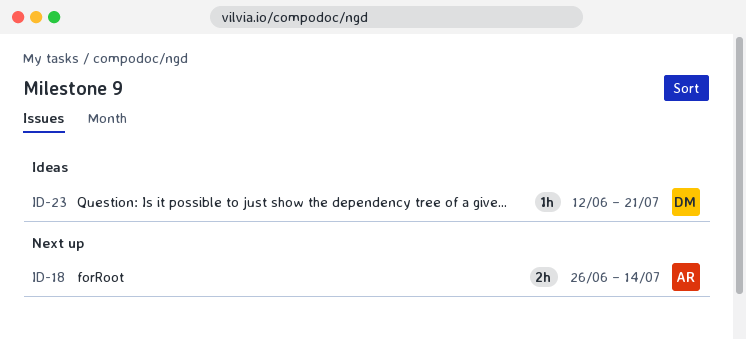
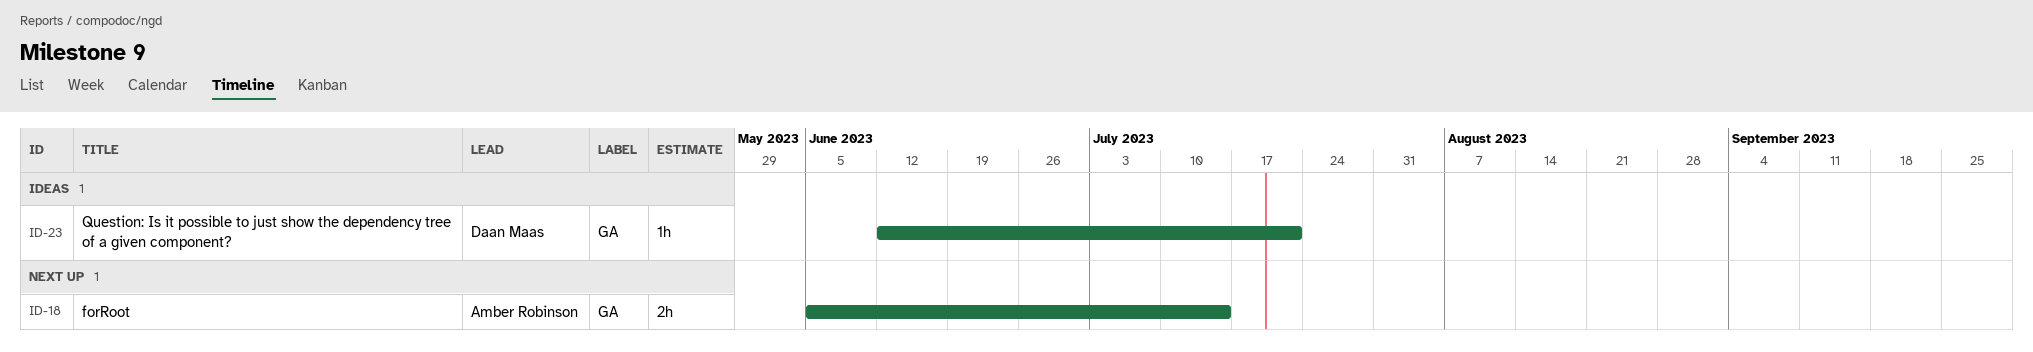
ID-18, start: Jun 26 -> Jun 5

